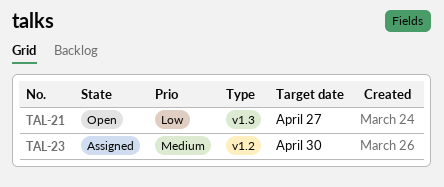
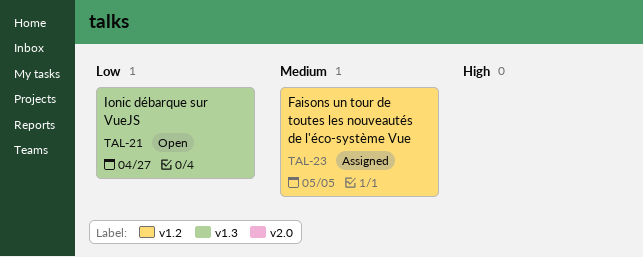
TAL-23, due: Apr 30 -> May 5

